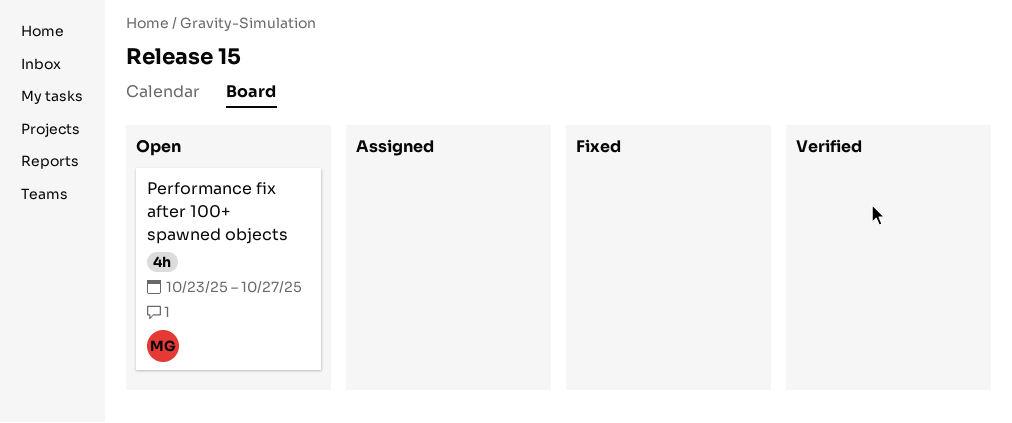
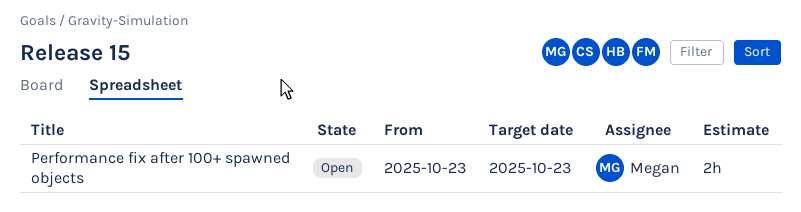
Performance fix after 100+ spawned objects, estimate: 4h -> 2h
Performance fix after 100+ spawned objects, due: Oct 27 -> Oct 23

